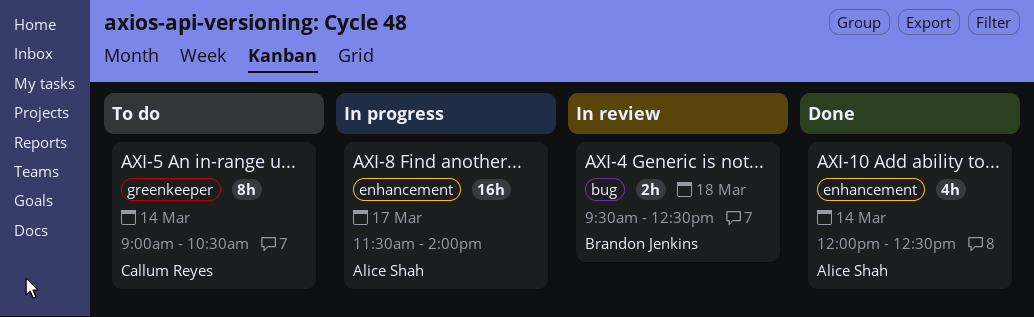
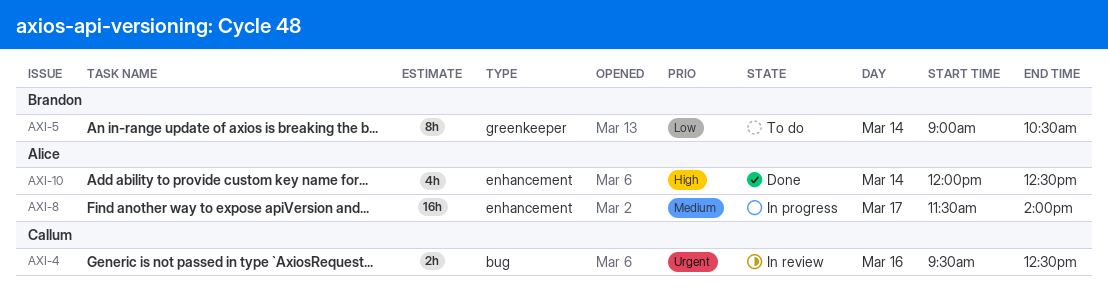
AXI-4, owner: Brandon Jenkins -> Callum Reyes
AXI-4, day: Mar 18 -> Mar 16
AXI-5, owner: Callum Reyes -> Brandon Jenkins

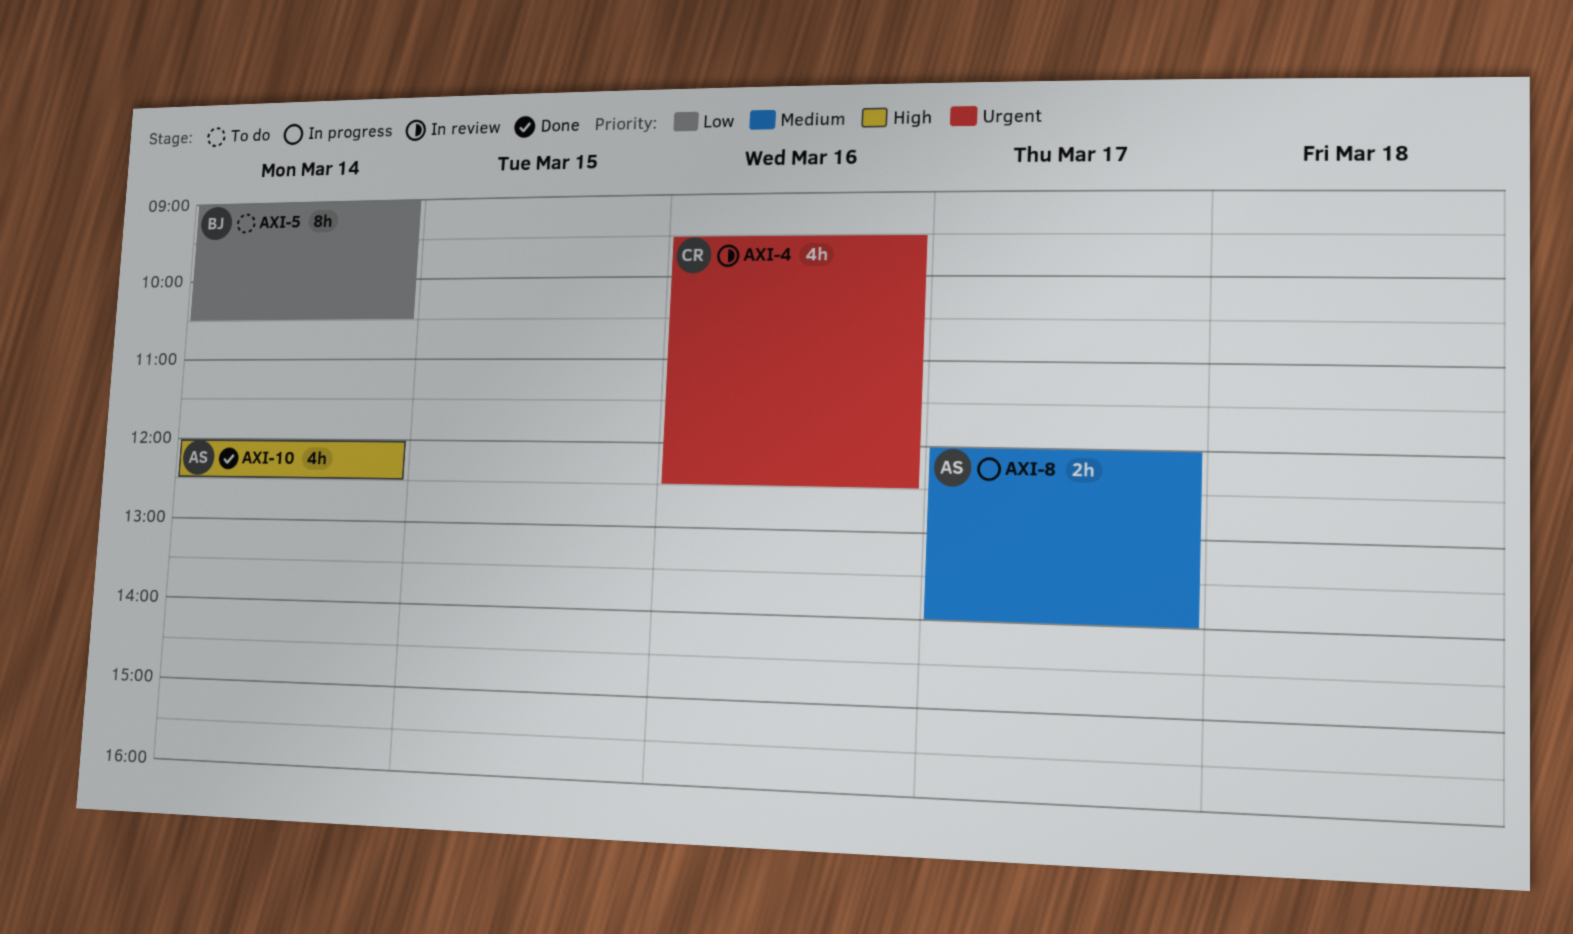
AXI-4, estimate: 2h -> 4h
AXI-8, estimate: 16h -> 2h
AXI-8, begins: 11:30 -> 12:00

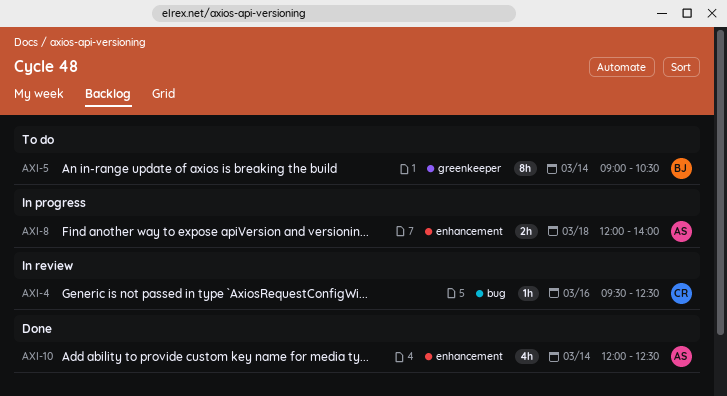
AXI-4, estimate: 4h -> 1h
AXI-8, day: Mar 17 -> Mar 18

